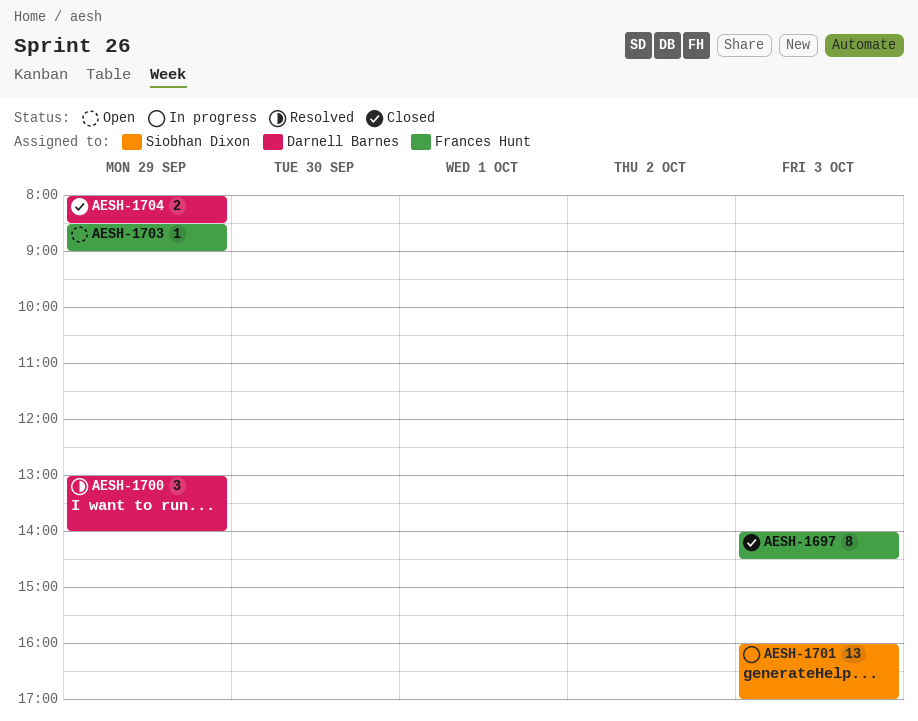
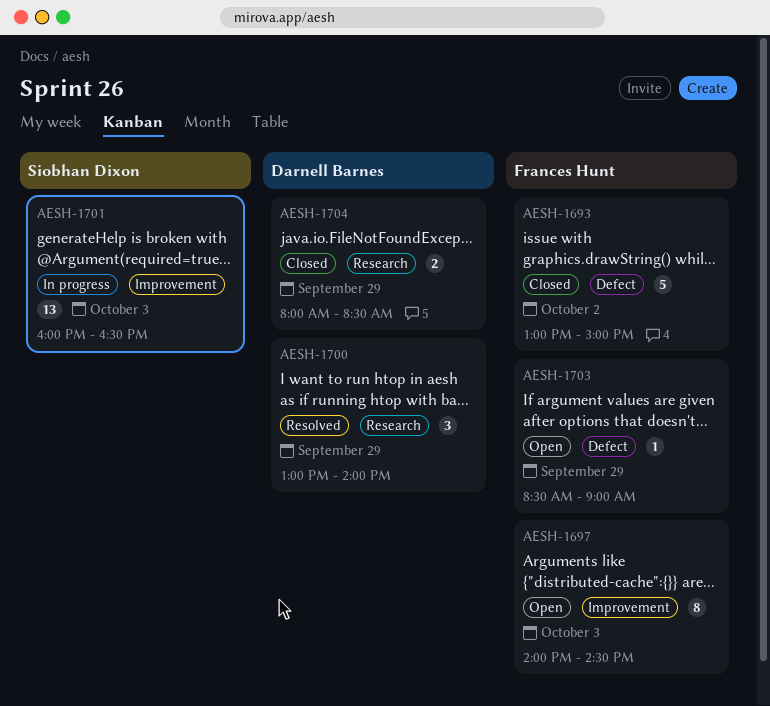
AESH-1693: none -> present
AESH-1697, status: Closed -> Open
AESH-1701, ends: 17:00 -> 16:30

